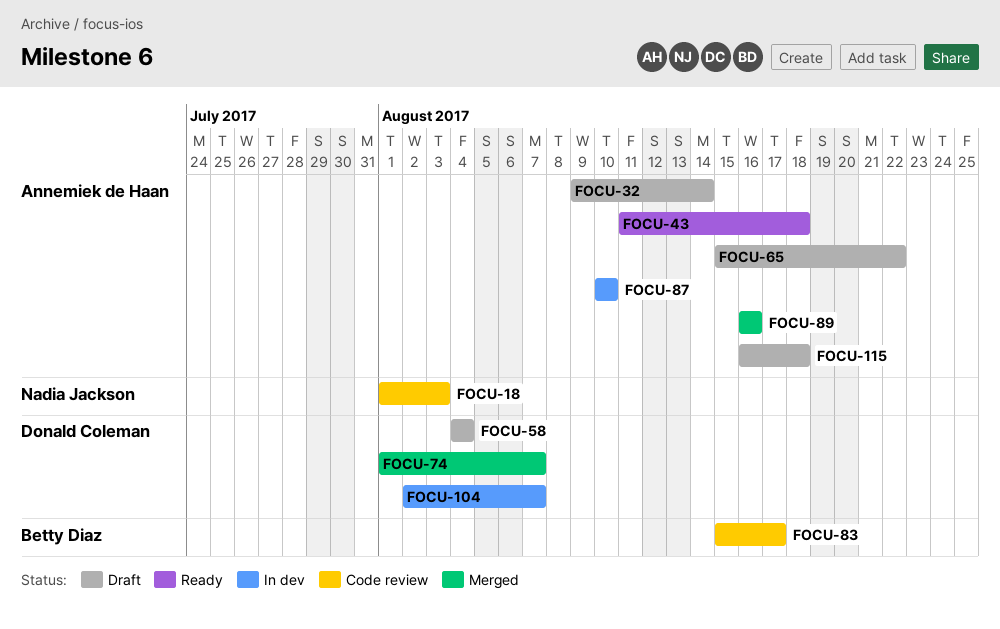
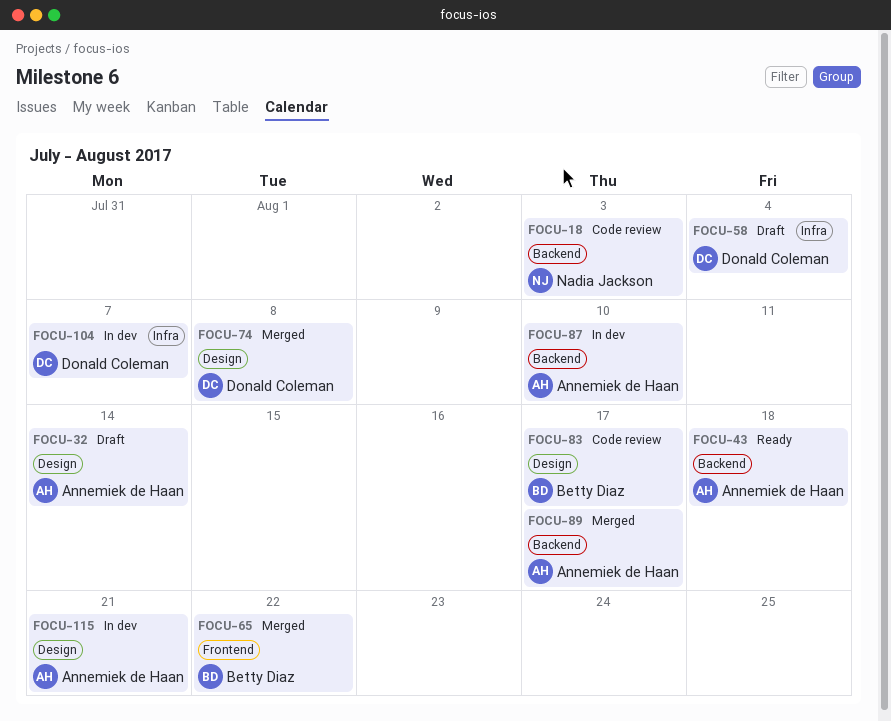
FOCU-65, status: Draft -> Merged
FOCU-65, owner: Annemiek de Haan -> Betty Diaz
FOCU-74, due: Aug 7 -> Aug 8
FOCU-89, due: Aug 16 -> Aug 17
FOCU-115, status: Draft -> In dev
FOCU-115, due: Aug 18 -> Aug 21

